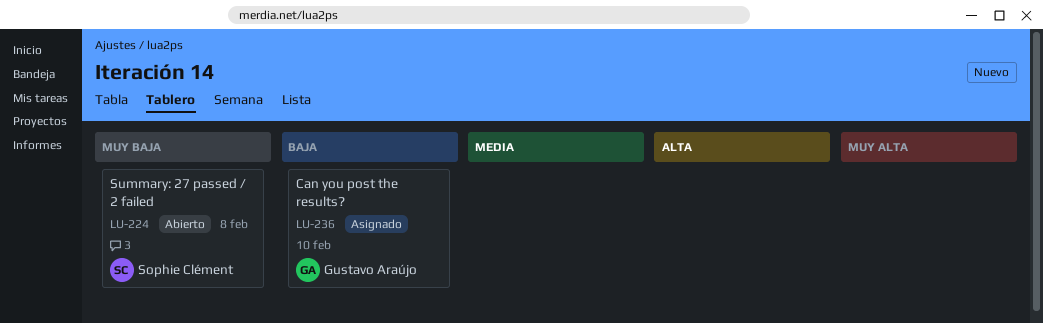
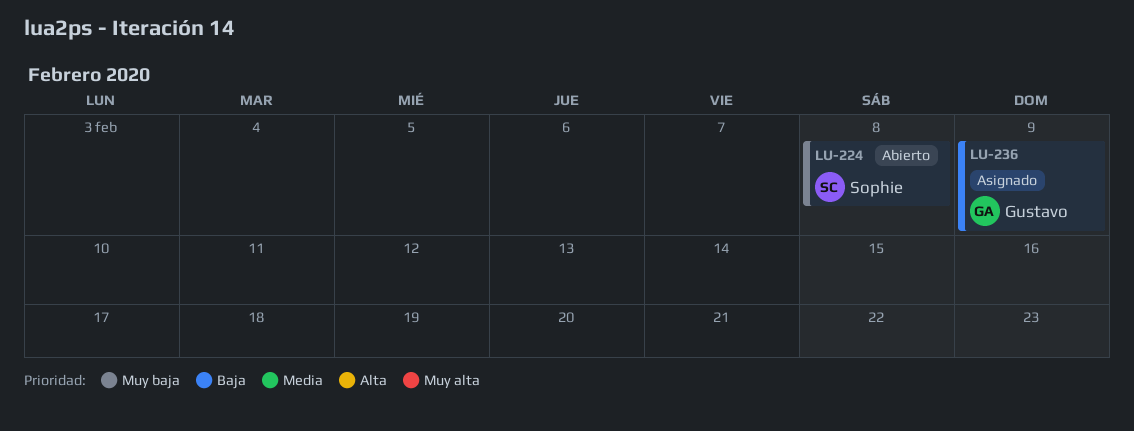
LU-236, due: Feb 10 -> Feb 9

